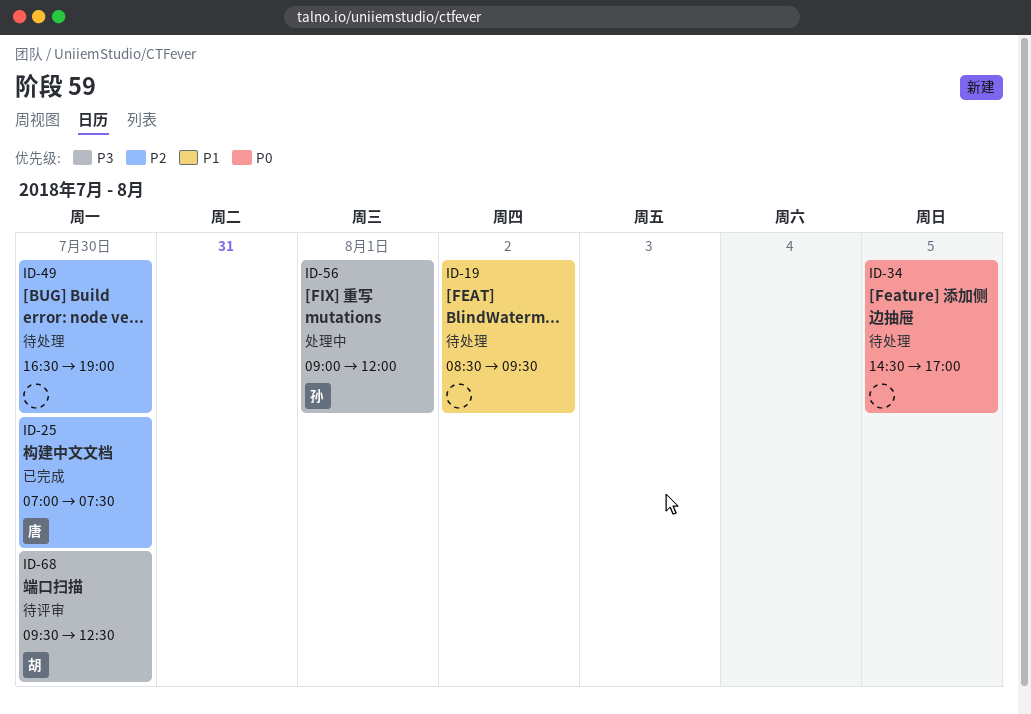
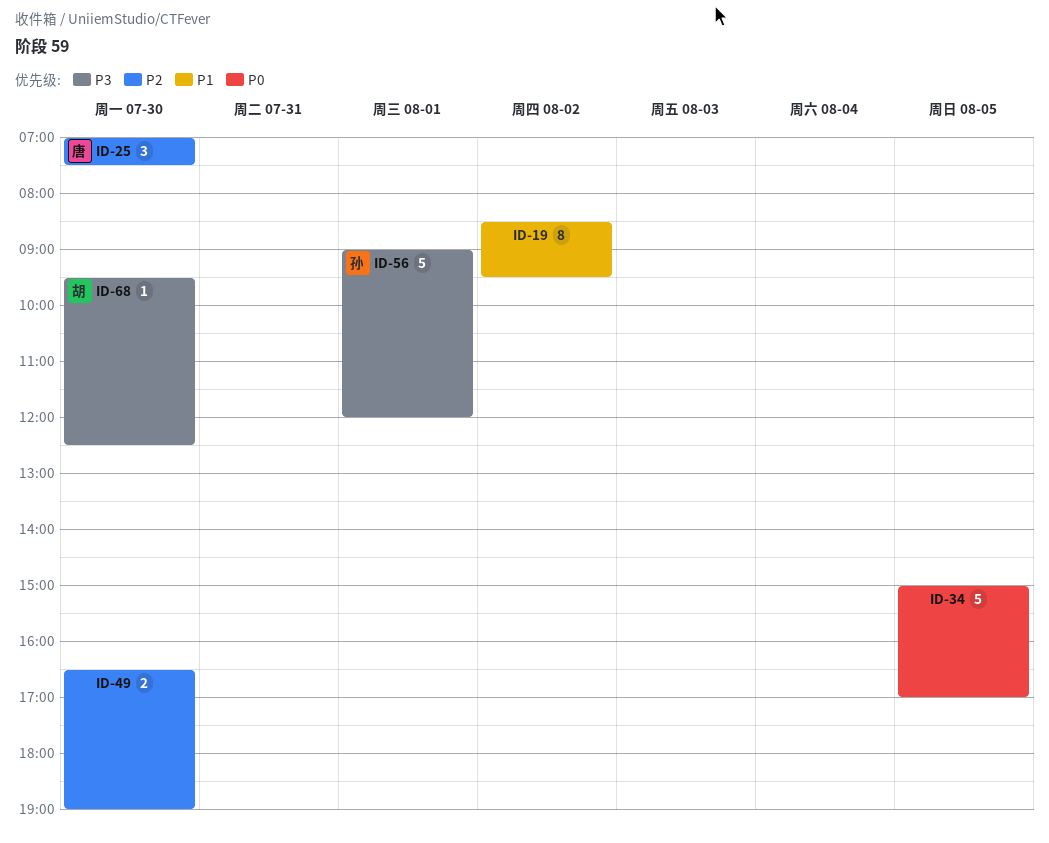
ID-34, begins: 14:30 -> 15:00

